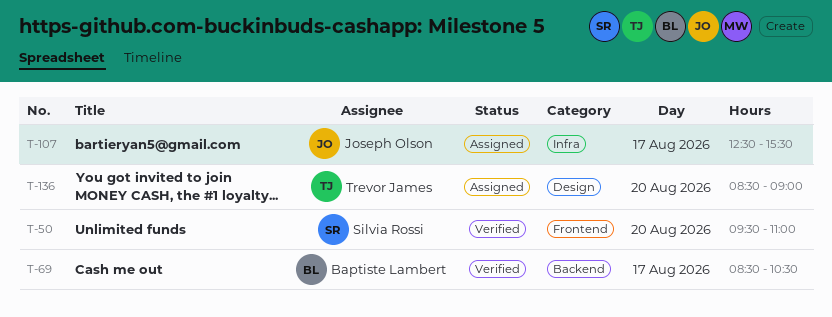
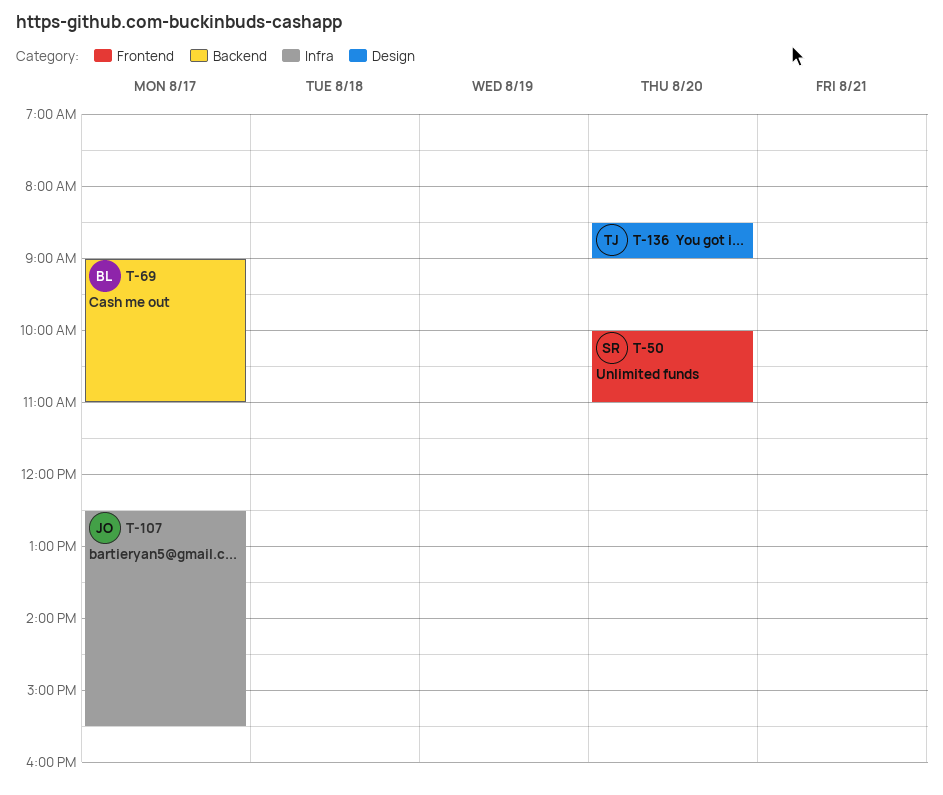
T-50, begins: 09:30 -> 10:00
T-69, begins: 08:30 -> 09:00
T-69, ends: 10:30 -> 11:00

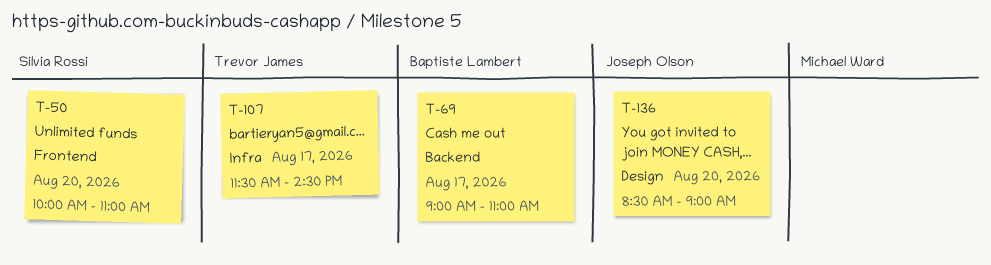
T-107, owner: Joseph Olson -> Trevor James
T-107, begins: 12:30 -> 11:30
T-107, ends: 15:30 -> 14:30
T-136, owner: Trevor James -> Joseph Olson

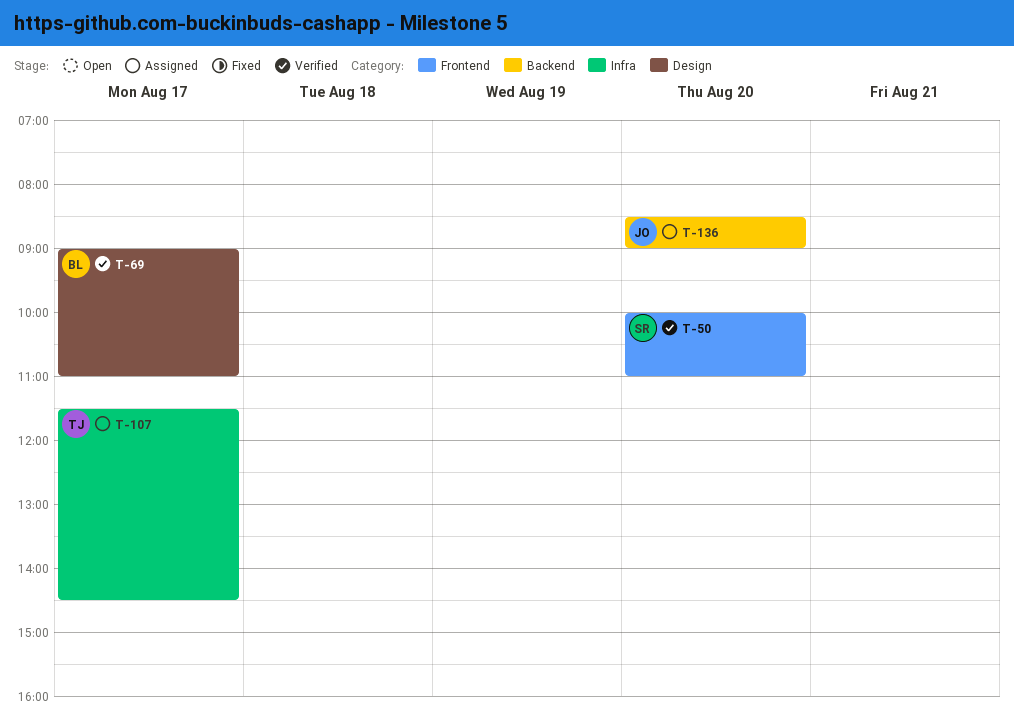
T-69, label: Backend -> Design
T-136, label: Design -> Backend

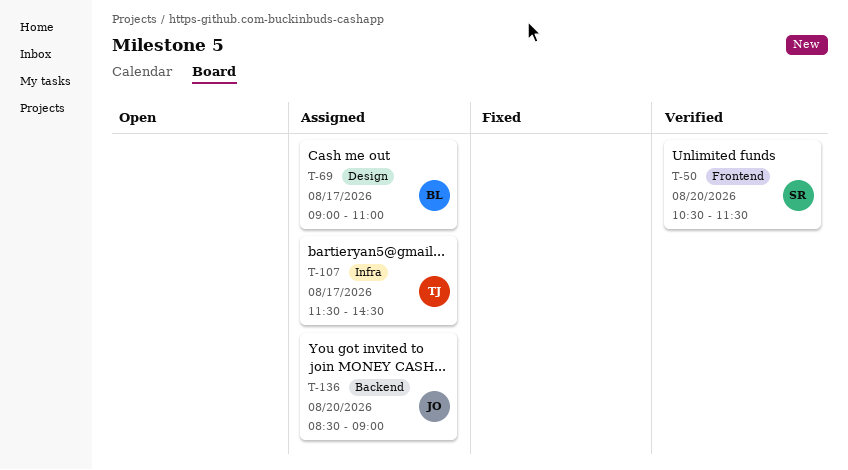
T-50, begins: 10:00 -> 10:30
T-50, ends: 11:00 -> 11:30
T-69, status: Verified -> Assigned

